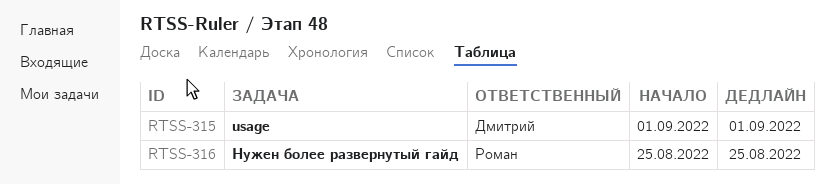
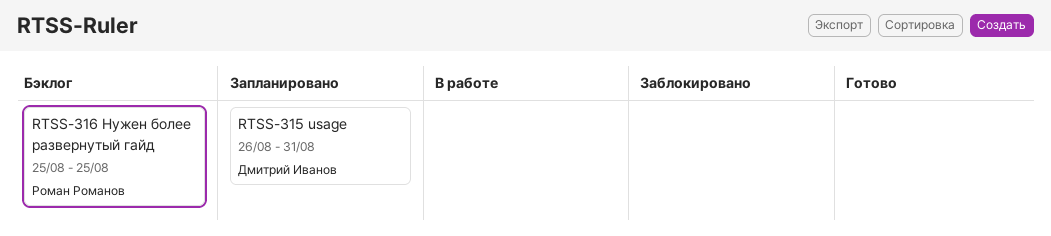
RTSS-315, start: Sep 1 -> Aug 26
RTSS-315, due: Sep 1 -> Aug 31

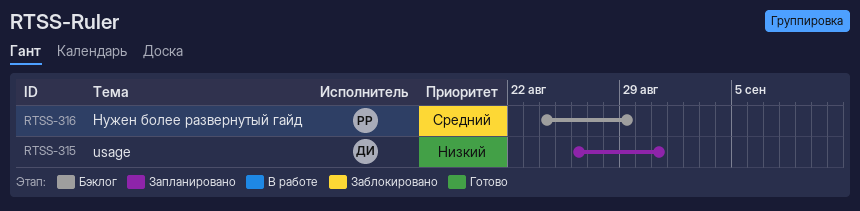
RTSS-316, start: Aug 25 -> Aug 24
RTSS-316, due: Aug 25 -> Aug 29

